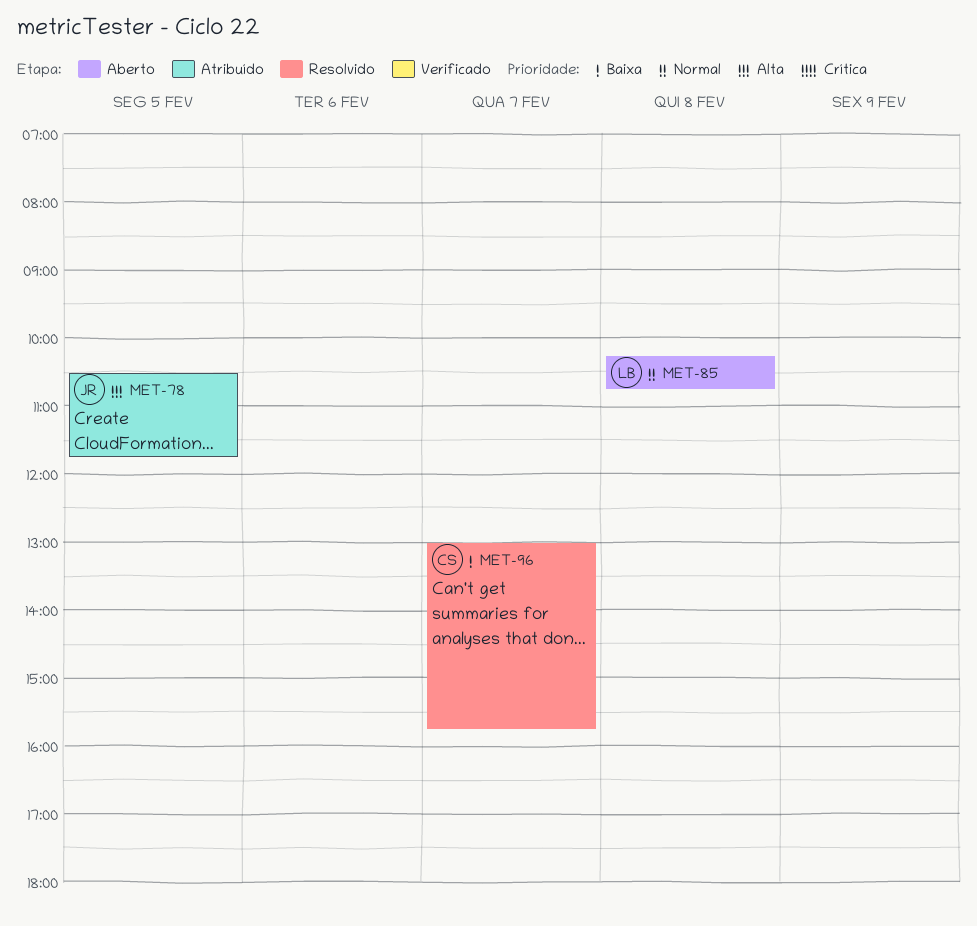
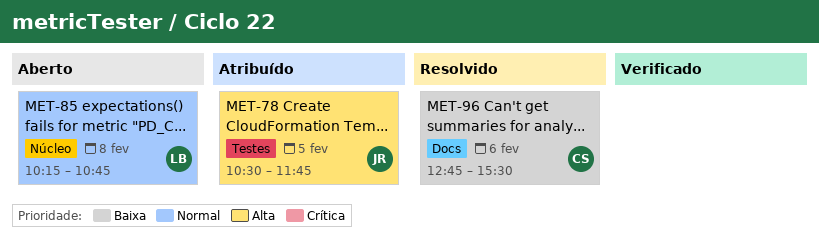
MET-96, day: Feb 7 -> Feb 6
MET-96, begins: 13:00 -> 12:45
MET-96, ends: 15:45 -> 15:30

